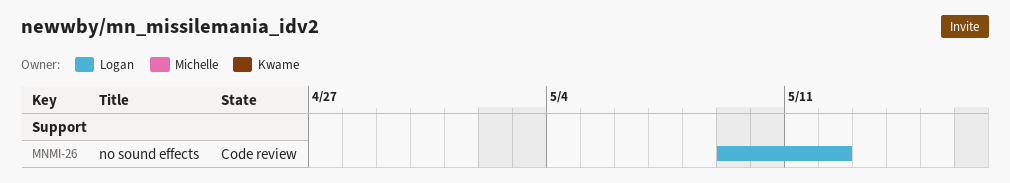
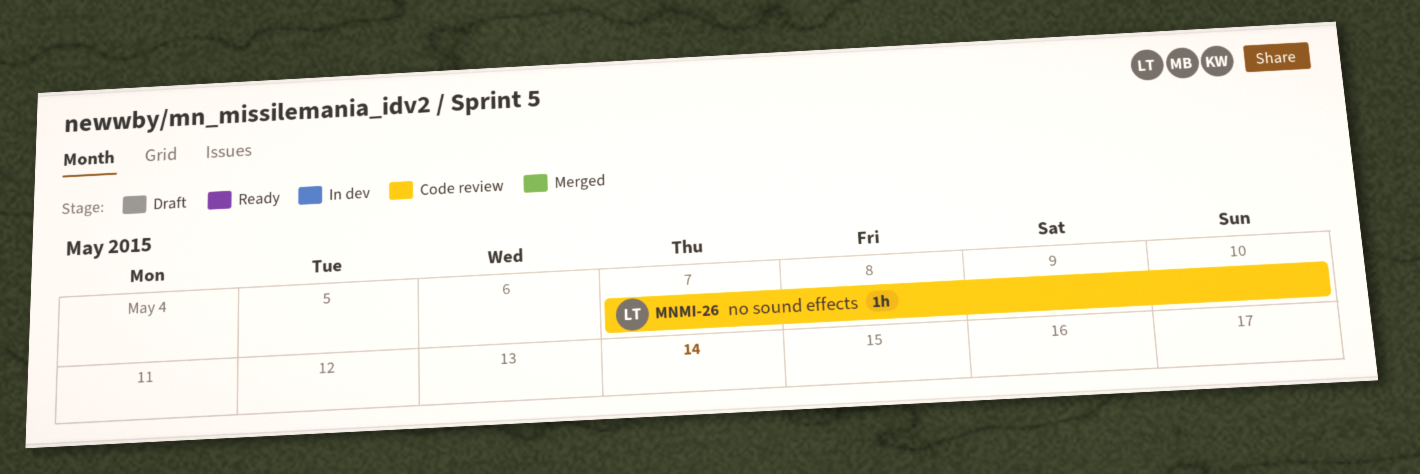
MNMI-26, start: May 9 -> May 7
MNMI-26, due: May 12 -> May 10

